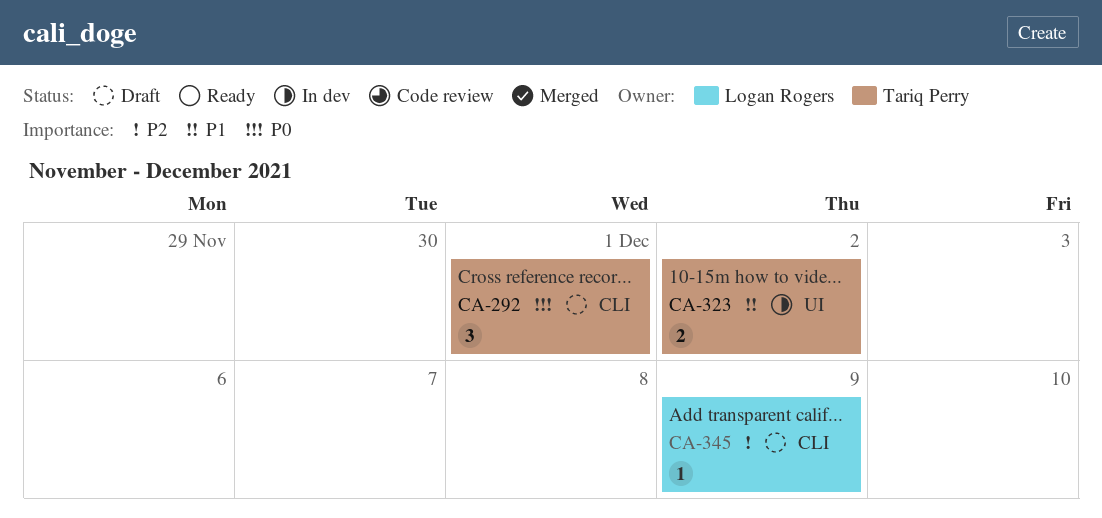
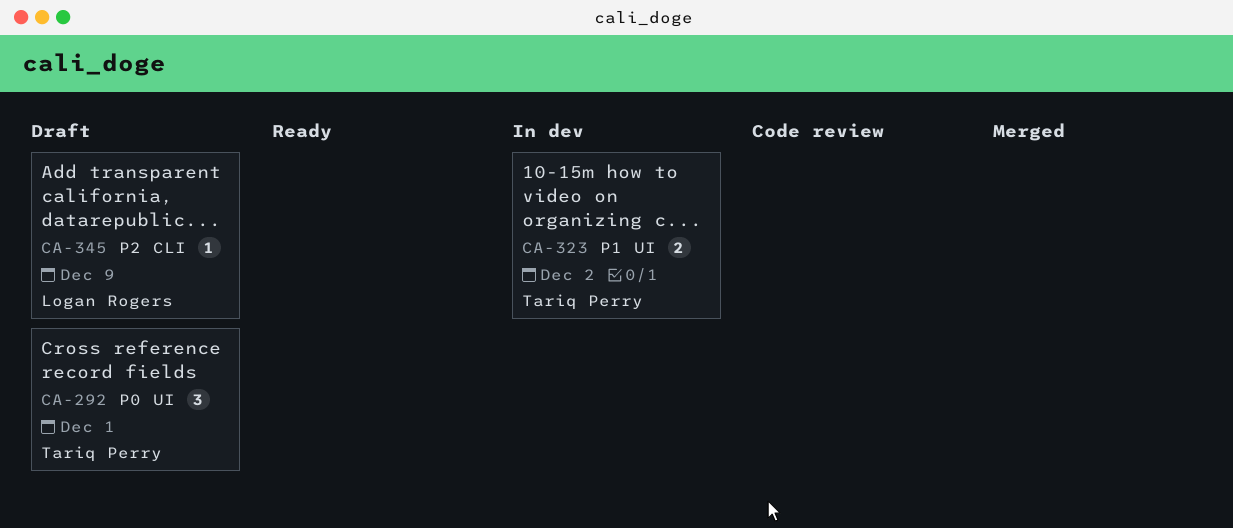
CA-292, label: CLI -> UI

